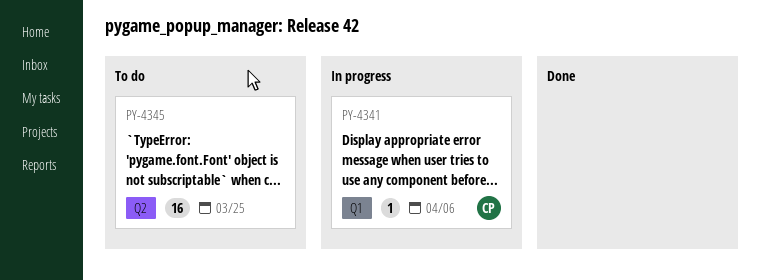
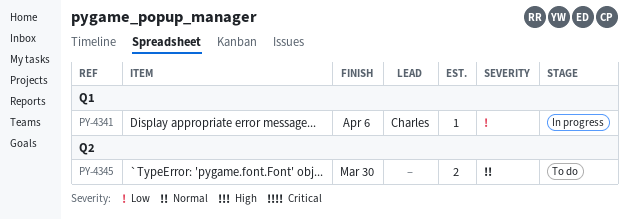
PY-4345, estimate: 16 -> 2
PY-4345, due: Mar 25 -> Mar 30

